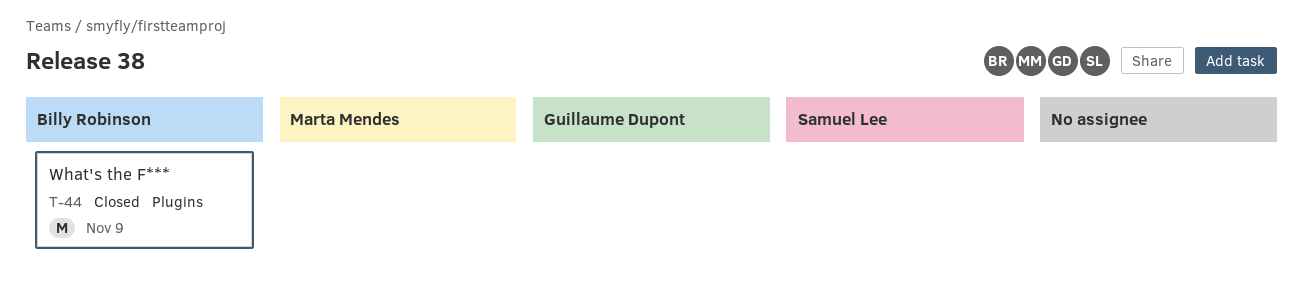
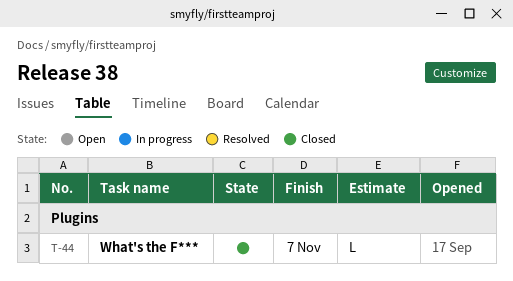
T-44, estimate: M -> L
T-44, due: Nov 9 -> Nov 7

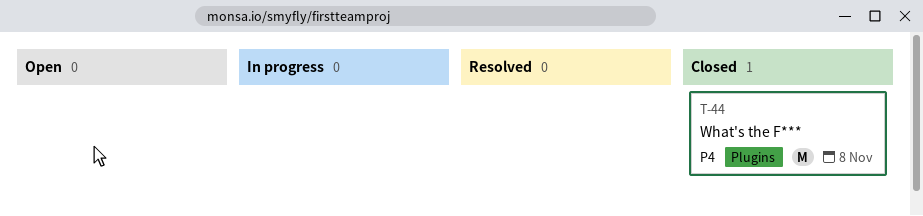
T-44, estimate: L -> M
T-44, due: Nov 7 -> Nov 8

